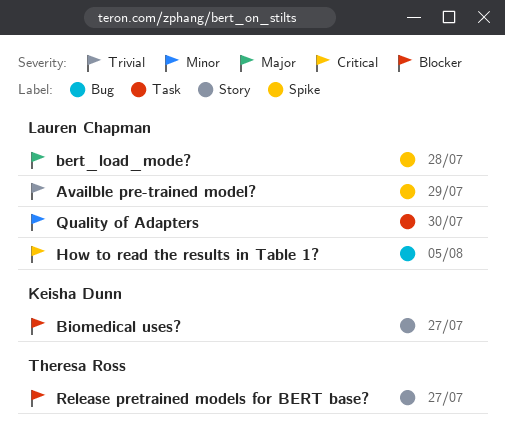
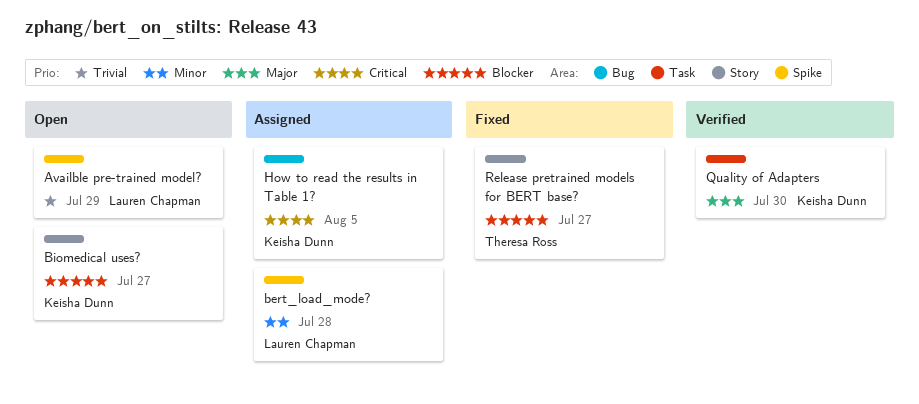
bert_load_mode?, priority: Major -> Minor
How to read the results in Table 1?, owner: Lauren Chapman -> Keisha Dunn
Quality of Adapters, owner: Lauren Chapman -> Keisha Dunn
Quality of Adapters, priority: Minor -> Major

